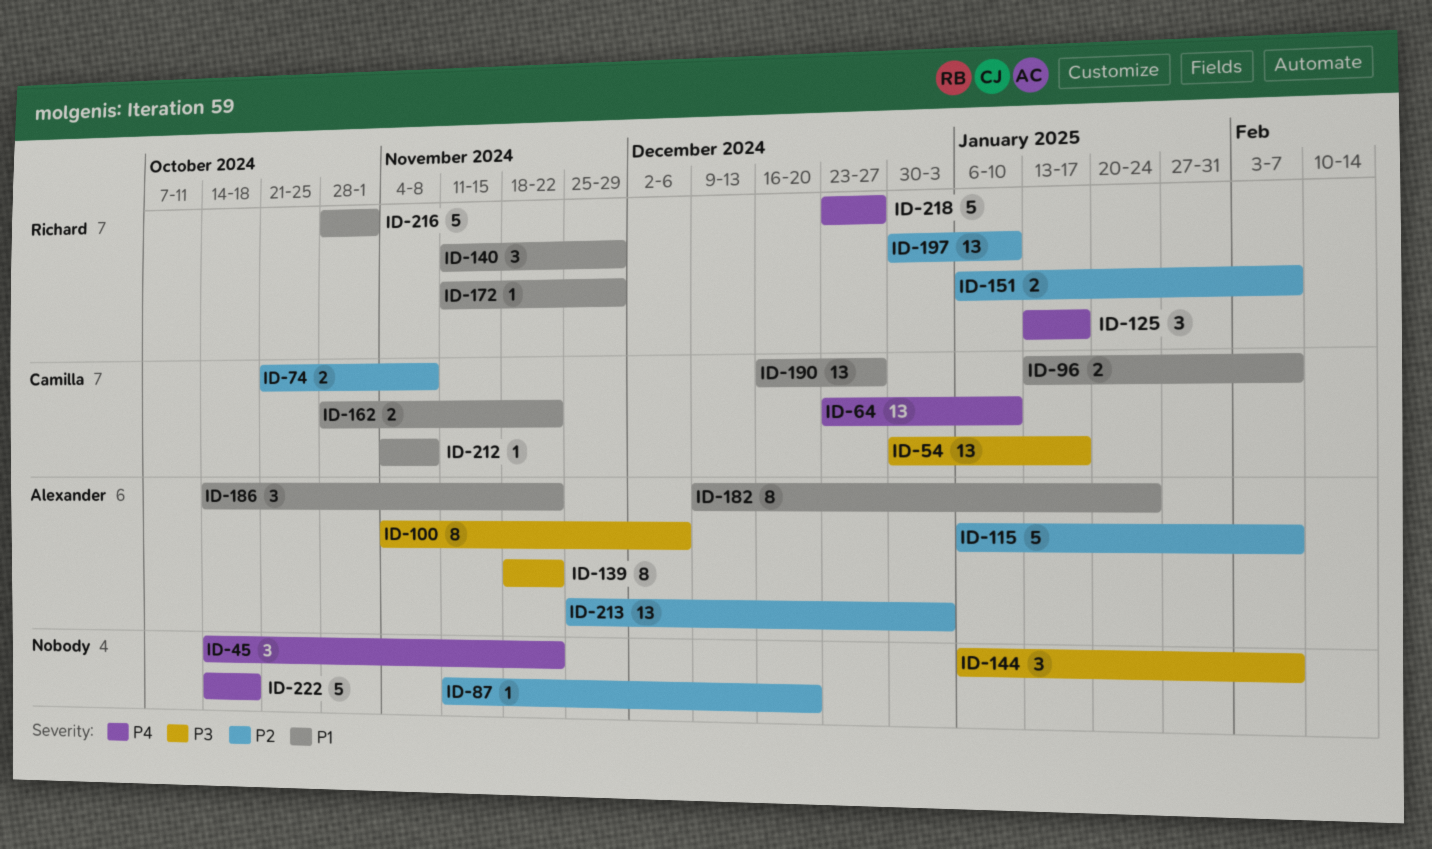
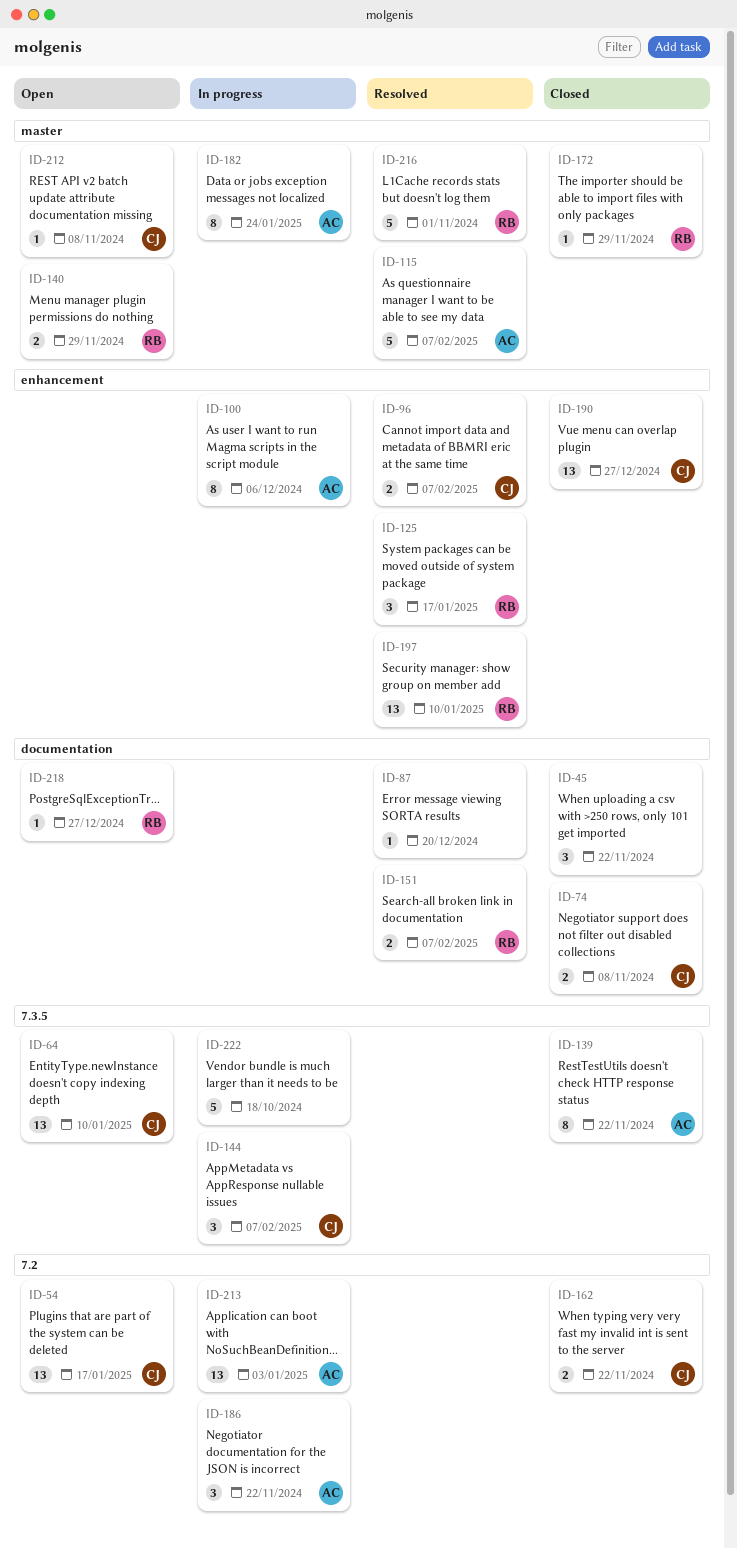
ID-140, estimate: 3 -> 2
ID-144, owner: none -> Camilla
ID-218, estimate: 5 -> 1

